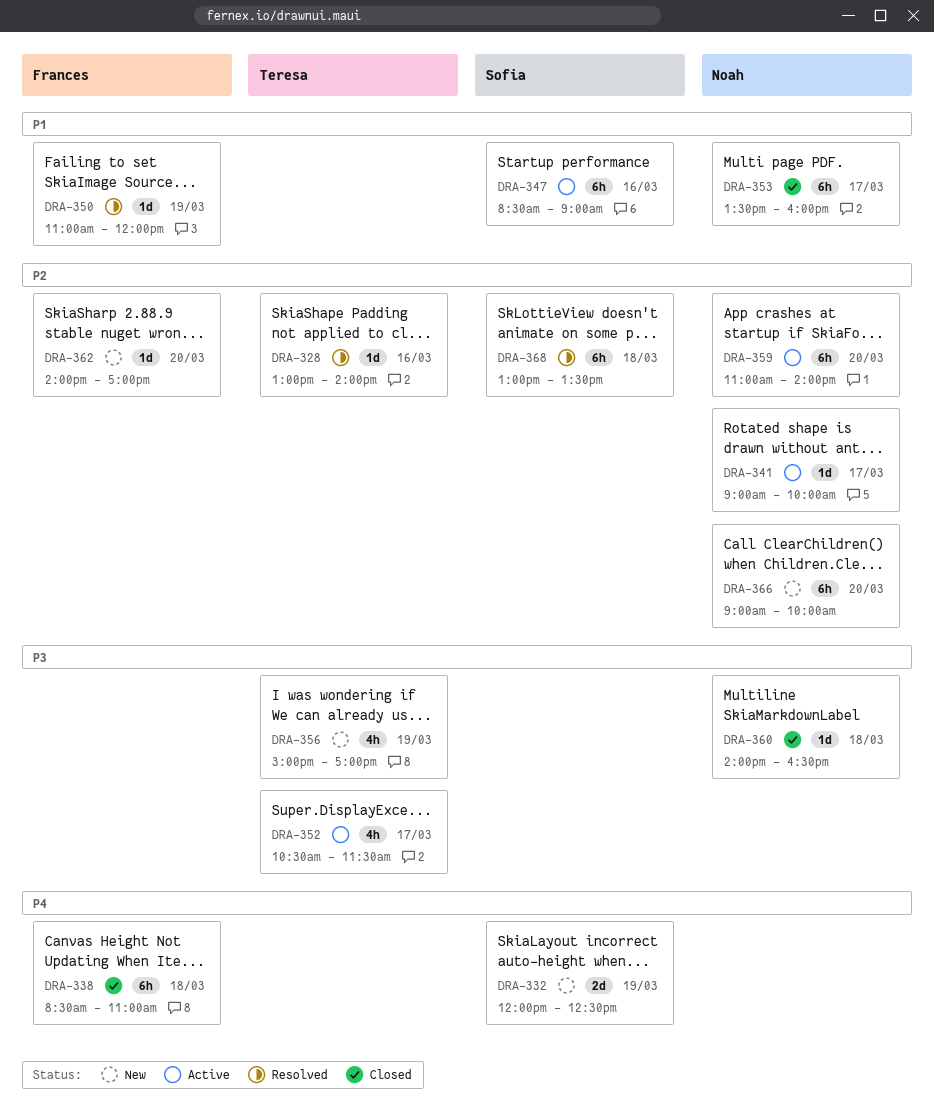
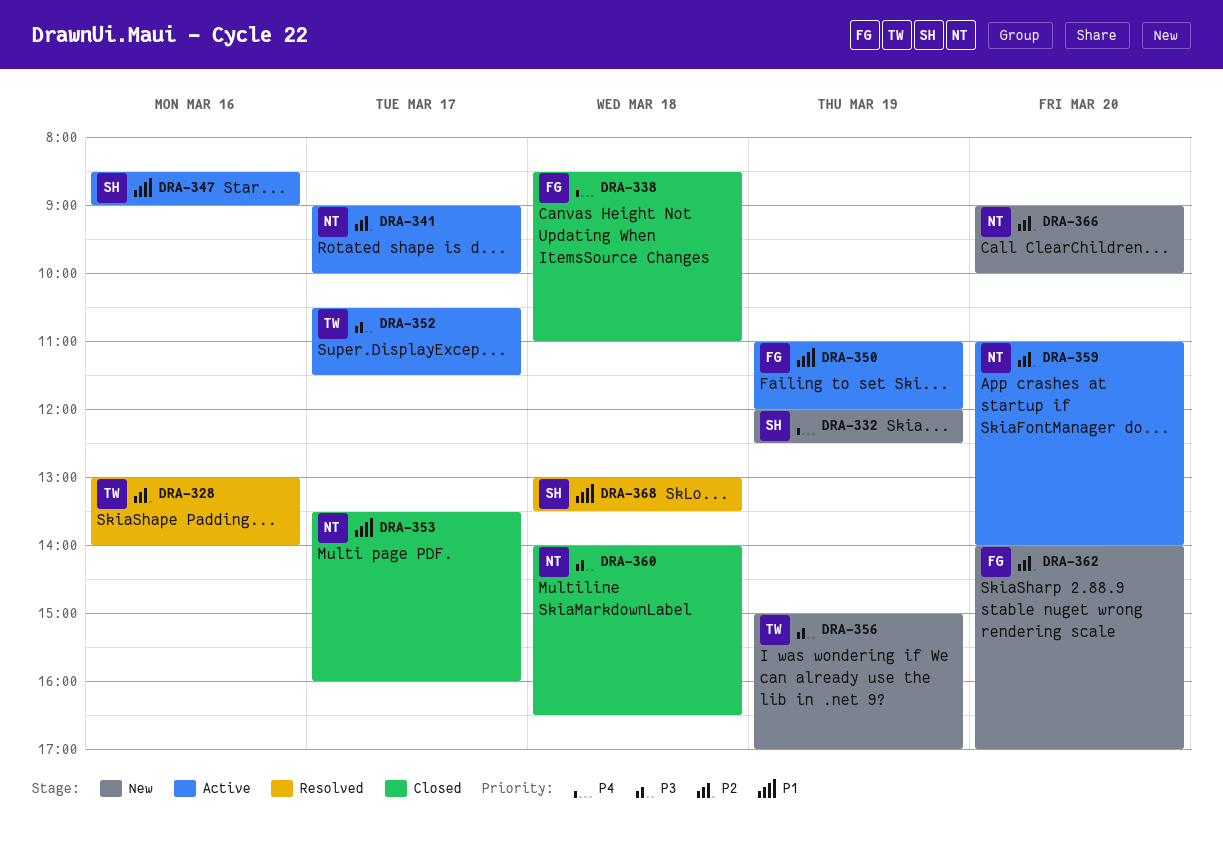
DRA-350, status: Resolved -> Active
DRA-368, priority: P2 -> P1

